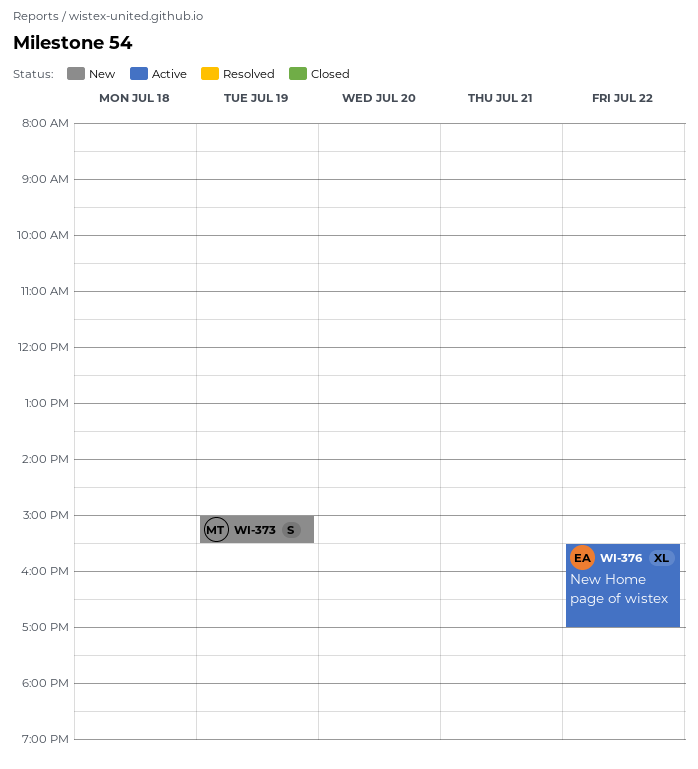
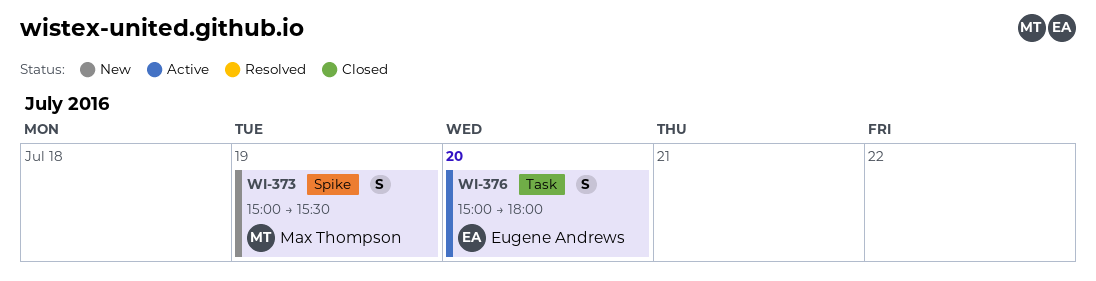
WI-376, estimate: XL -> S
WI-376, day: Jul 22 -> Jul 20
WI-376, begins: 15:30 -> 15:00
WI-376, ends: 17:00 -> 18:00

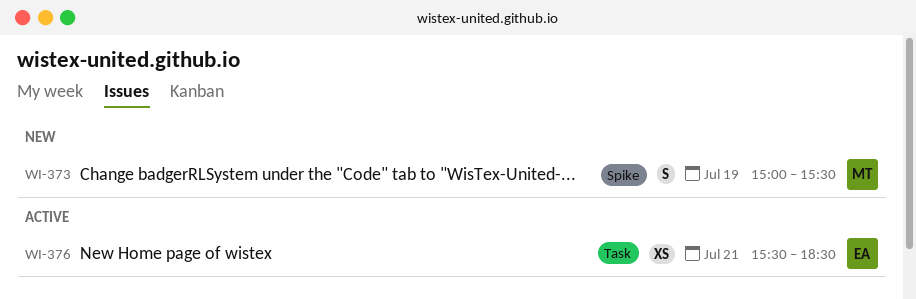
WI-376, estimate: S -> XS
WI-376, day: Jul 20 -> Jul 21
WI-376, begins: 15:00 -> 15:30
WI-376, ends: 18:00 -> 18:30

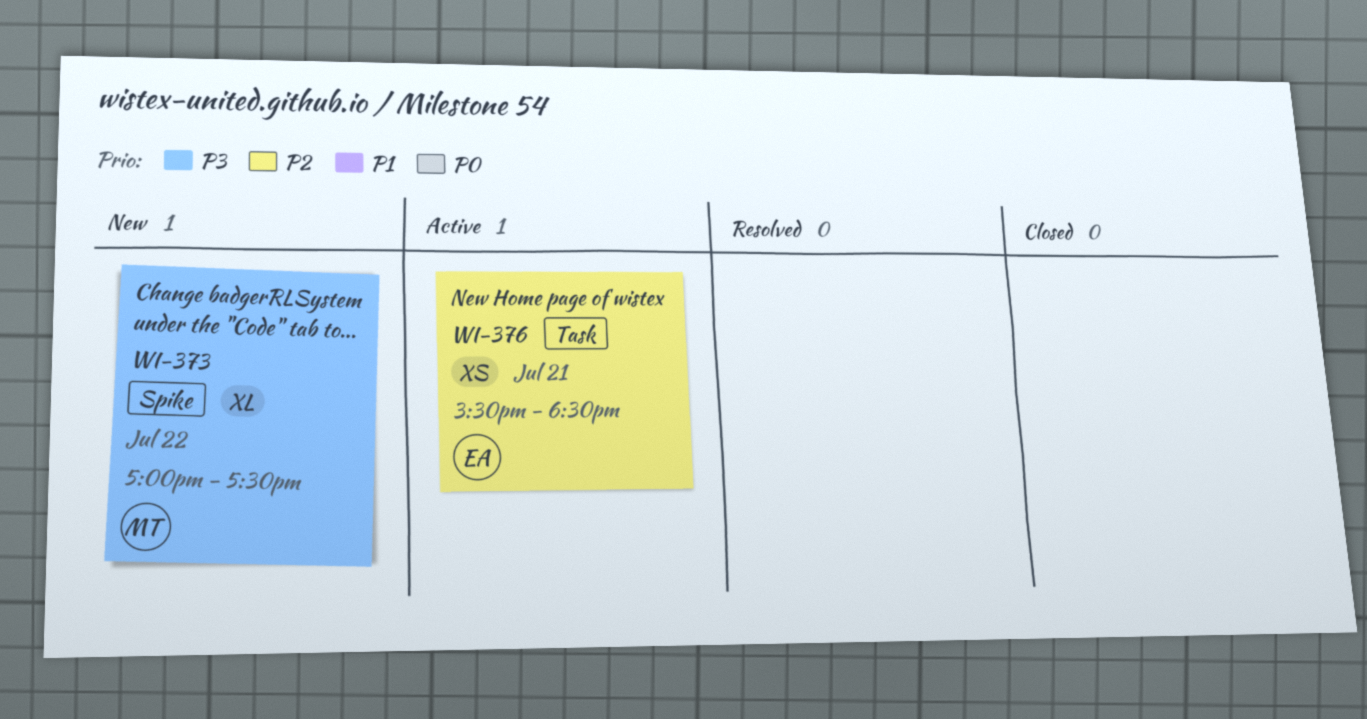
WI-373, estimate: S -> XL
WI-373, day: Jul 19 -> Jul 22
WI-373, begins: 15:00 -> 17:00
WI-373, ends: 15:30 -> 17:30

